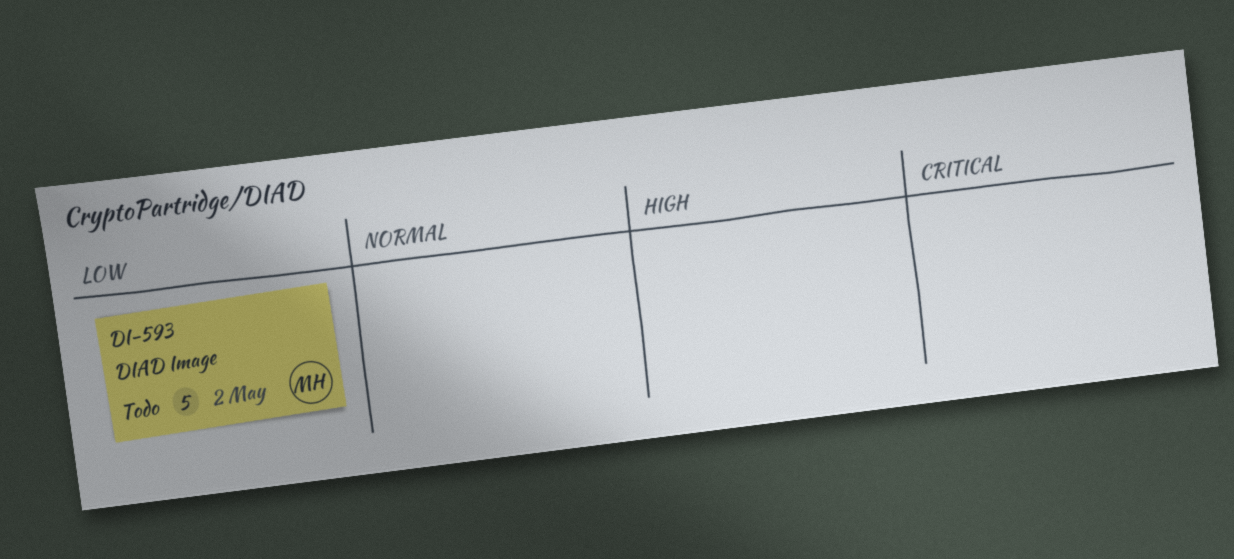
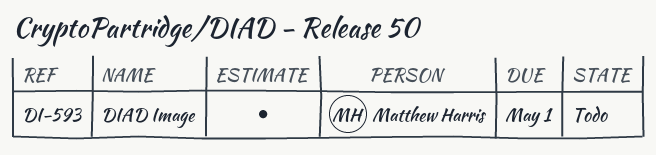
DI-593, estimate: 5 -> 1
DI-593, due: May 2 -> May 1

